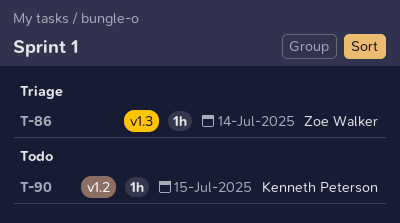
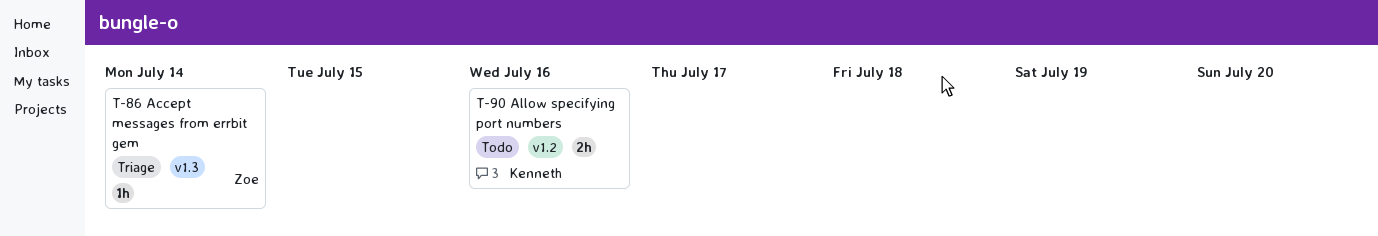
T-90, estimate: 1h -> 2h
T-90, due: Jul 15 -> Jul 16

